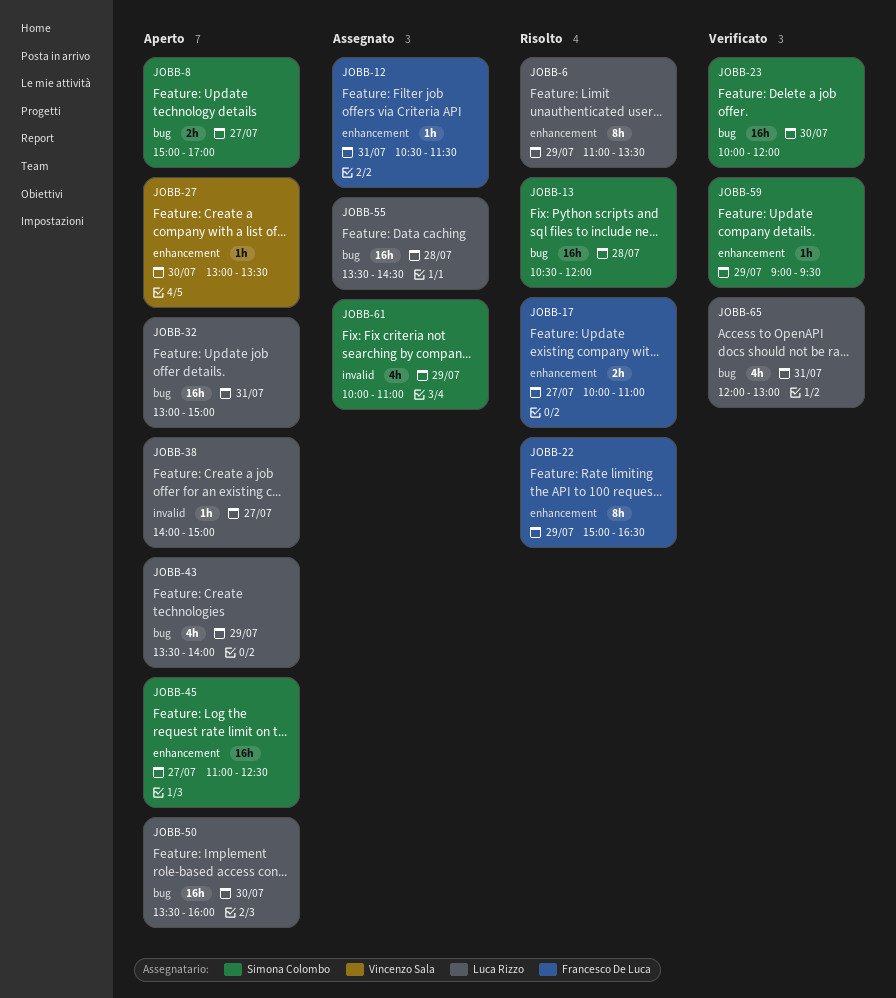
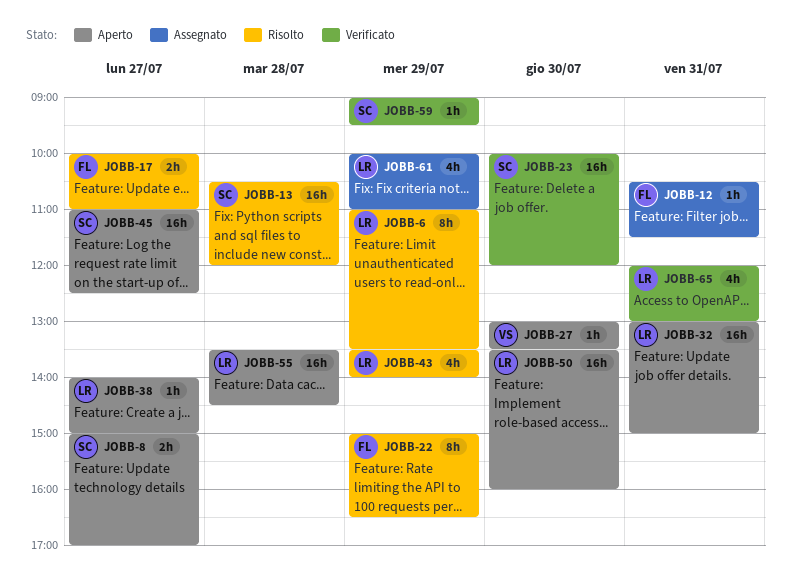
JOBB-43, status: Aperto -> Risolto
JOBB-55, status: Assegnato -> Aperto
JOBB-61, owner: Simona Colombo -> Luca Rizzo

